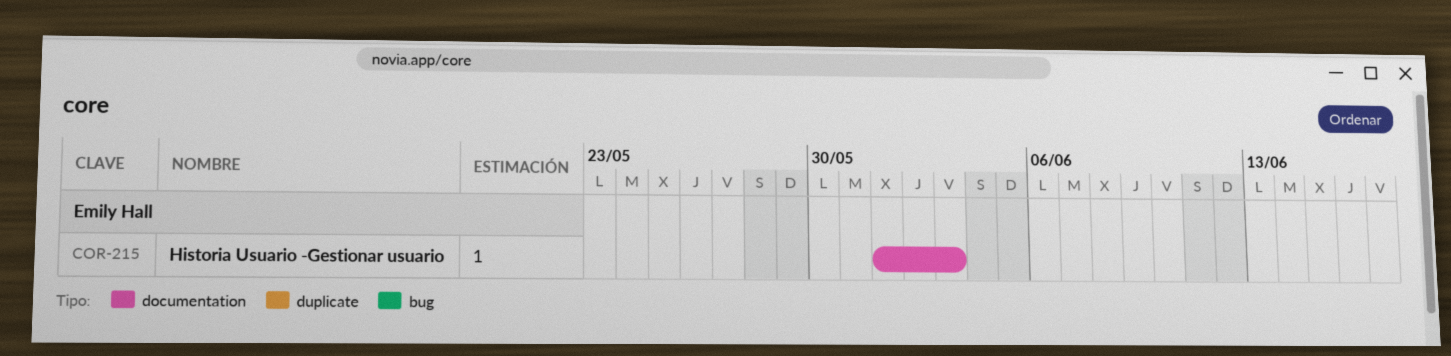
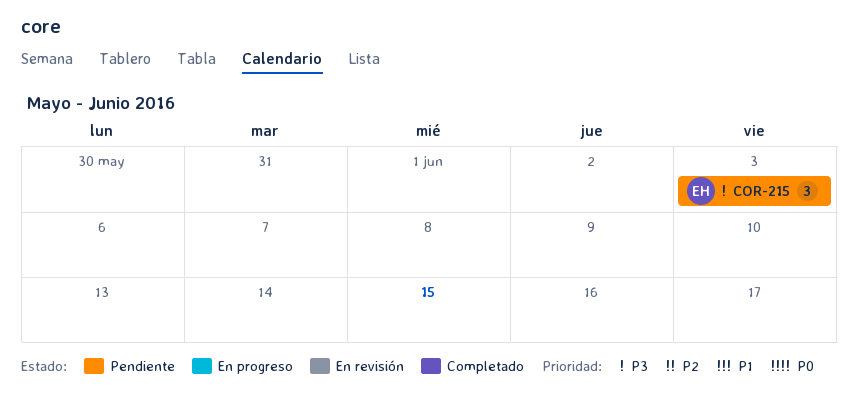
COR-215, estimate: 1 -> 3
COR-215, start: Jun 1 -> Jun 3

